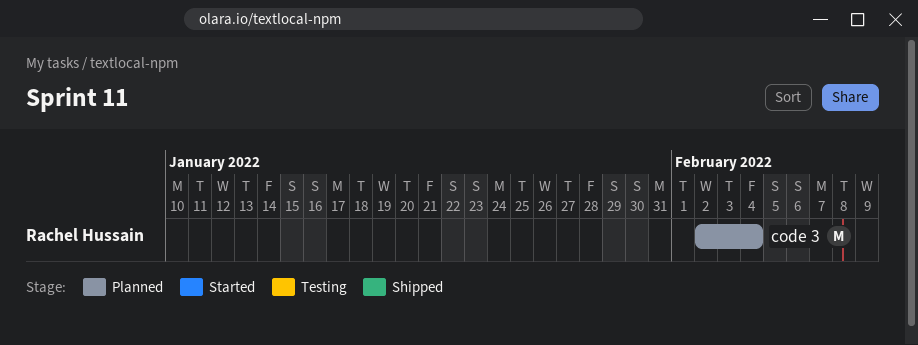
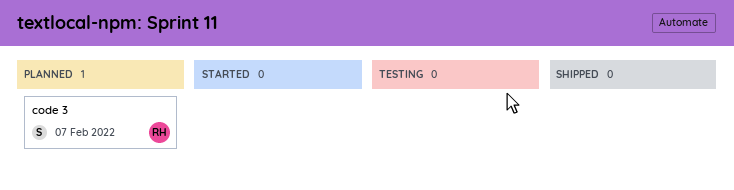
code 3, estimate: M -> S
code 3, due: Feb 4 -> Feb 7

